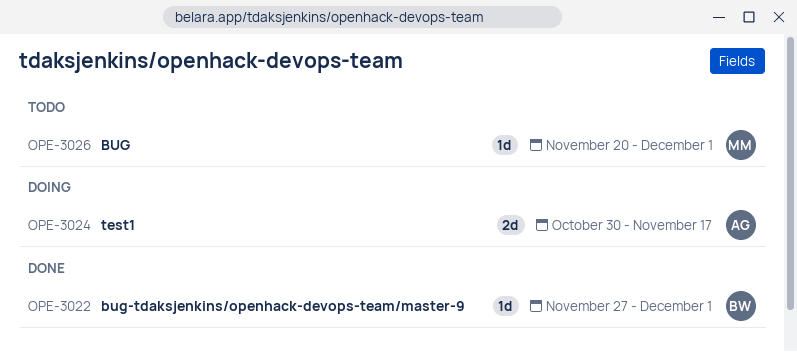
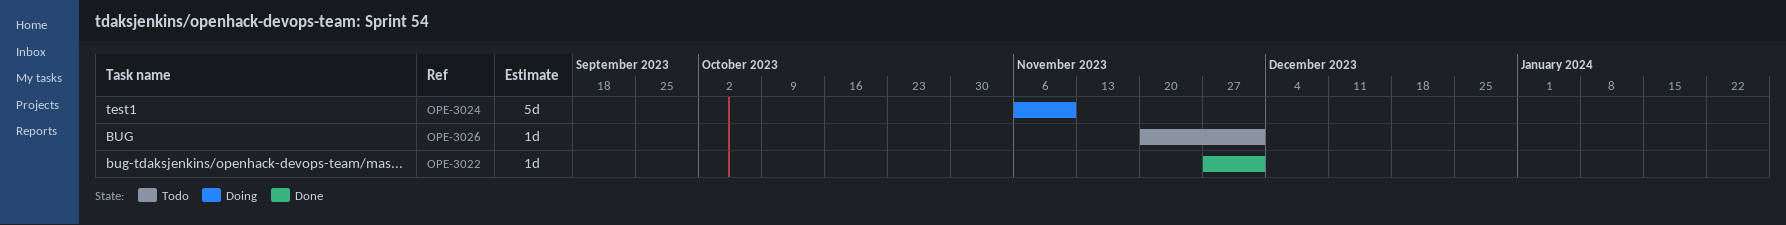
OPE-3024, estimate: 2d -> 5d
OPE-3024, start: Oct 30 -> Nov 6
OPE-3024, due: Nov 17 -> Nov 10

